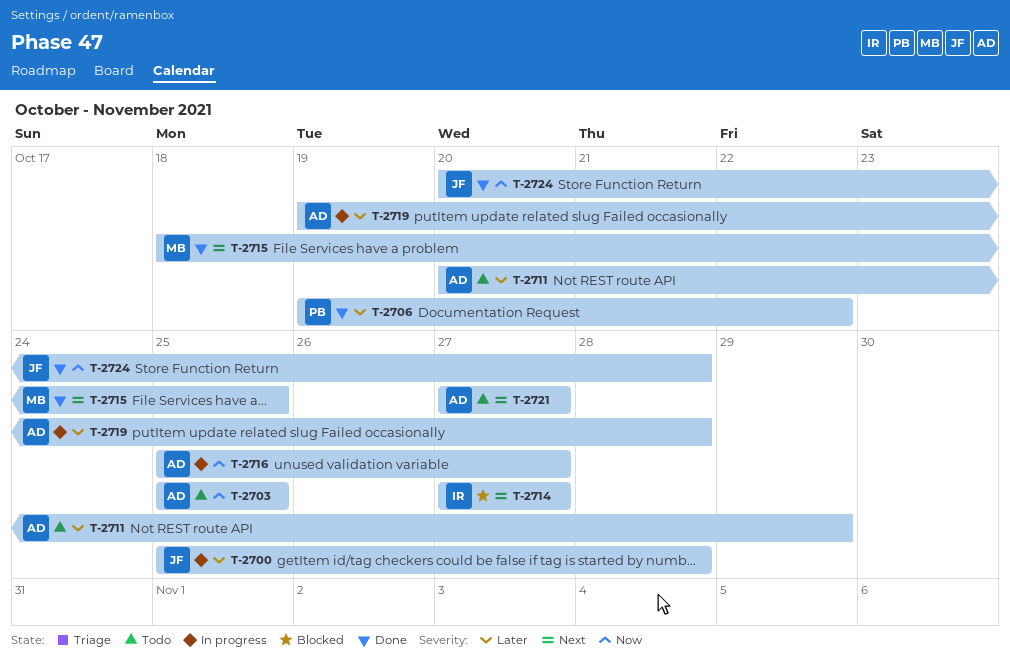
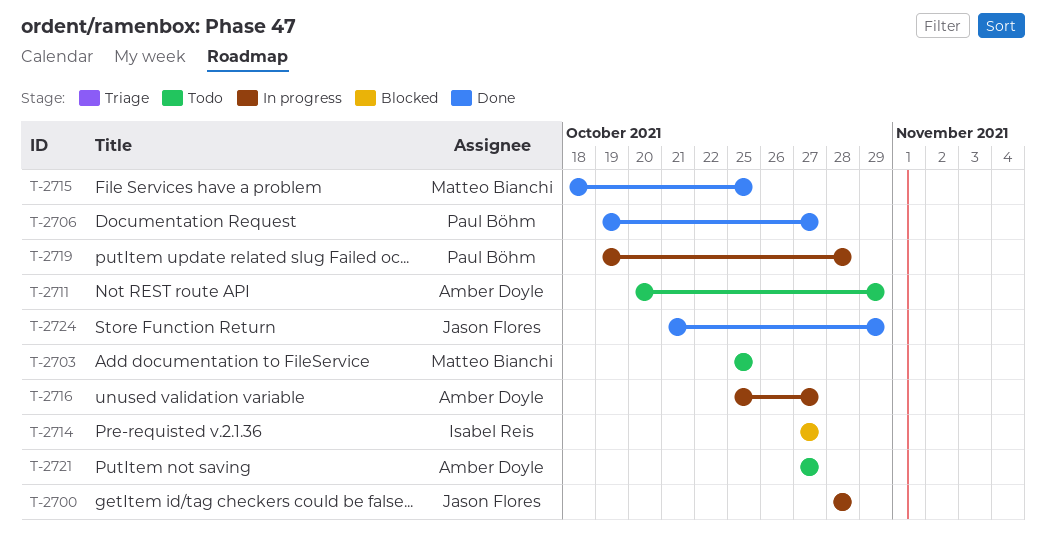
T-2700, start: Oct 25 -> Oct 28
T-2703, owner: Amber Doyle -> Matteo Bianchi
T-2706, due: Oct 22 -> Oct 27
T-2719, owner: Amber Doyle -> Paul Böhm
T-2724, start: Oct 20 -> Oct 21
T-2724, due: Oct 28 -> Oct 29

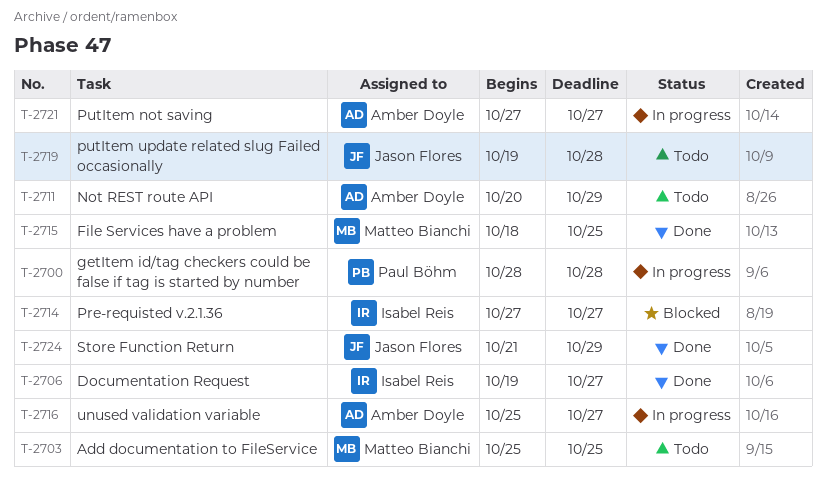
T-2700, owner: Jason Flores -> Paul Böhm
T-2706, owner: Paul Böhm -> Isabel Reis
T-2719, status: In progress -> Todo
T-2719, owner: Paul Böhm -> Jason Flores
T-2721, status: Todo -> In progress

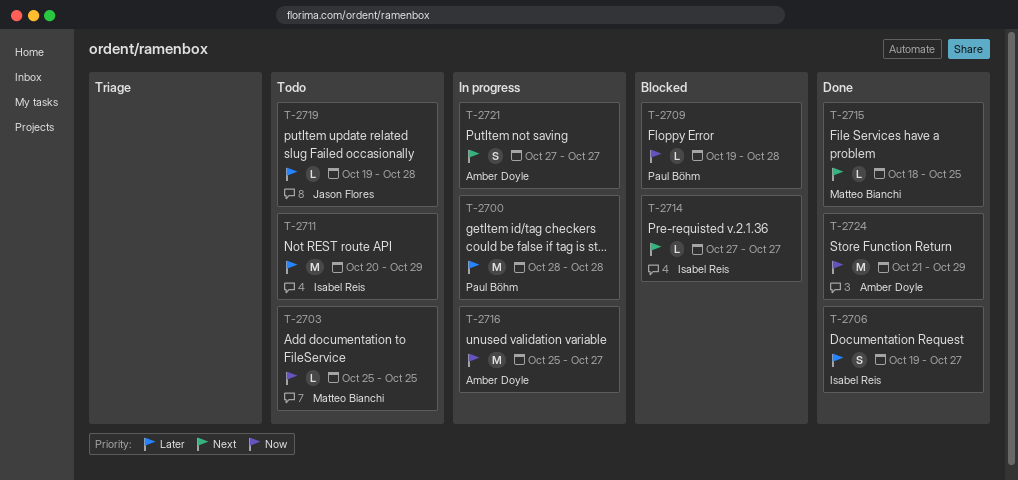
T-2709: none -> present
T-2711, owner: Amber Doyle -> Isabel Reis
T-2724, owner: Jason Flores -> Amber Doyle

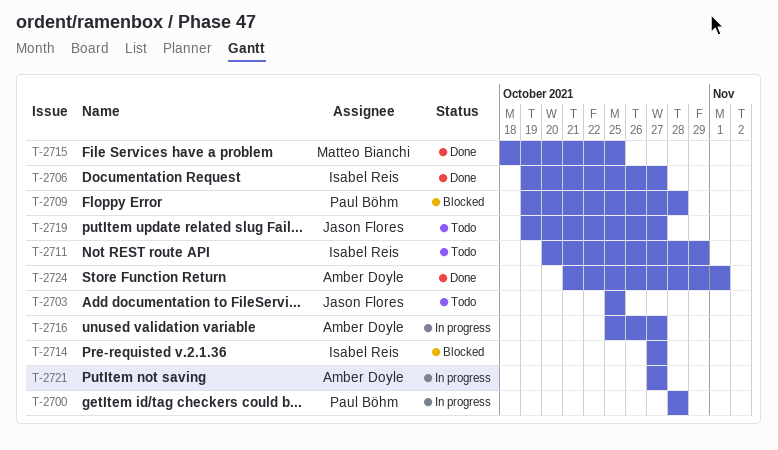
T-2703, owner: Matteo Bianchi -> Jason Flores
T-2719, due: Oct 28 -> Oct 27
T-2724, due: Oct 29 -> Nov 1

